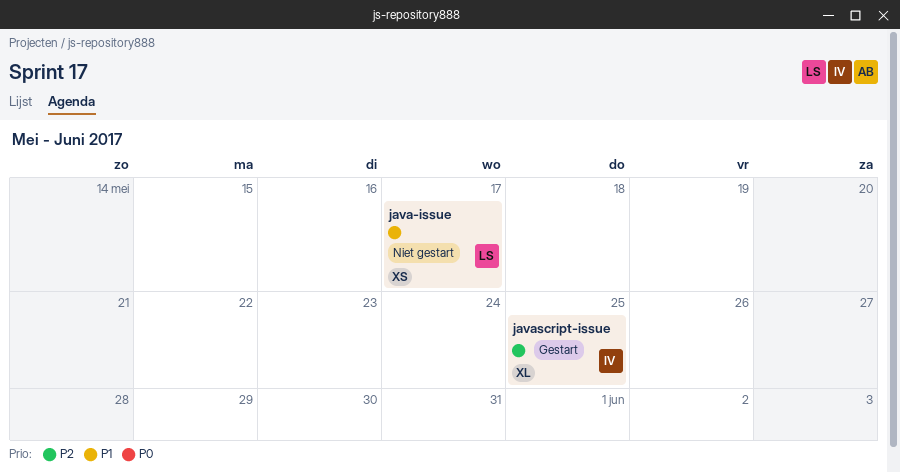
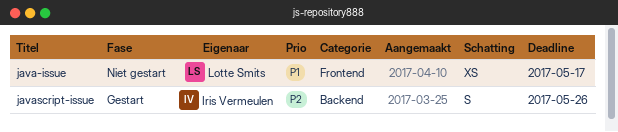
javascript-issue, estimate: XL -> S
javascript-issue, due: May 25 -> May 26

